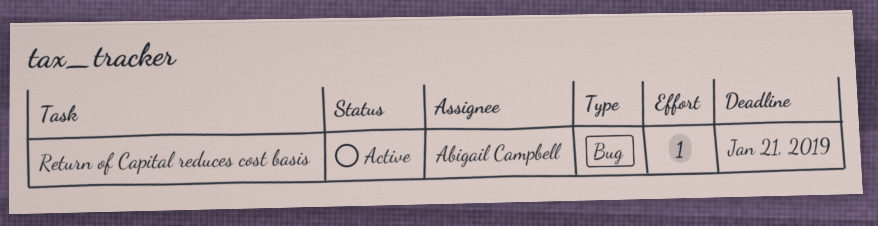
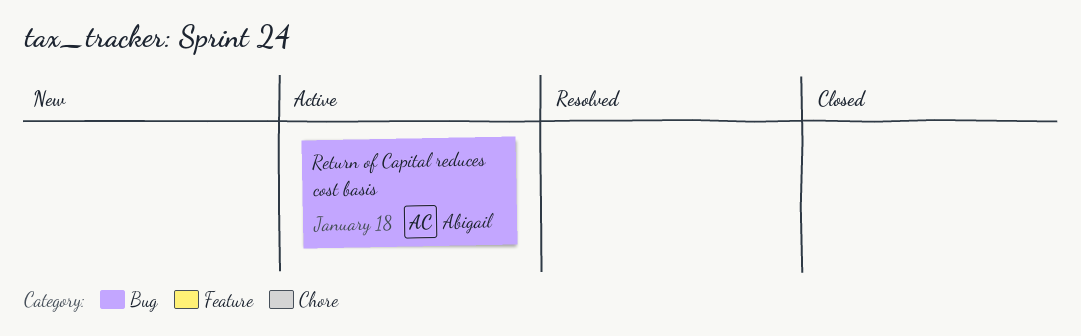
Return of Capital reduces cost basis, due: Jan 21 -> Jan 18

